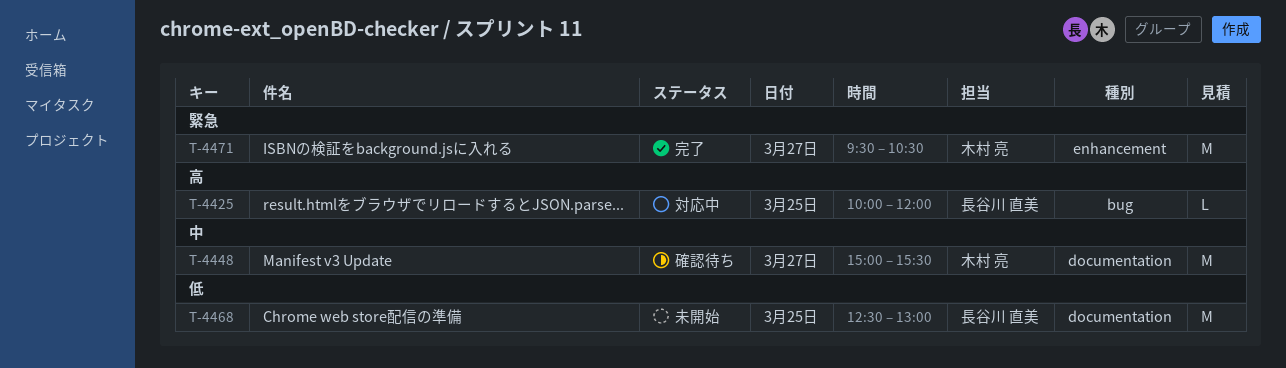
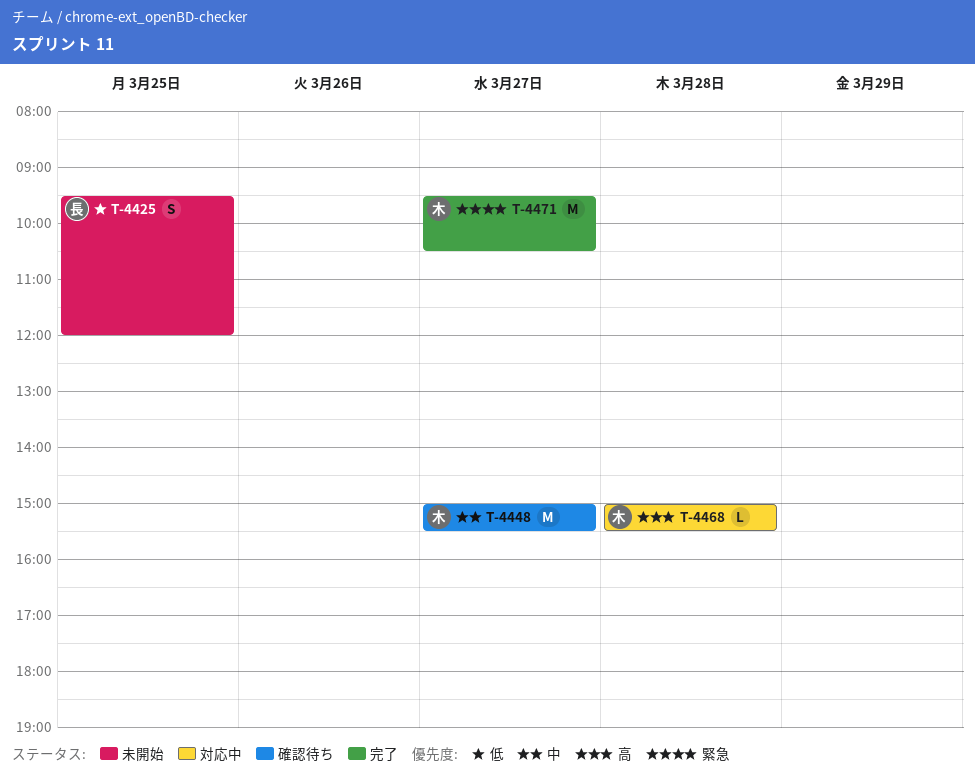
T-4425, status: 対応中 -> 未開始
T-4425, priority: 高 -> 低
T-4425, estimate: L -> S
T-4425, begins: 10:00 -> 09:30
T-4468, status: 未開始 -> 対応中
T-4468, owner: 長谷川 直美 -> 木村 亮
T-4468, priority: 低 -> 高
T-4468, estimate: M -> L
T-4468, day: Mar 25 -> Mar 28
T-4468, begins: 12:30 -> 15:00
T-4468, ends: 13:00 -> 15:30

